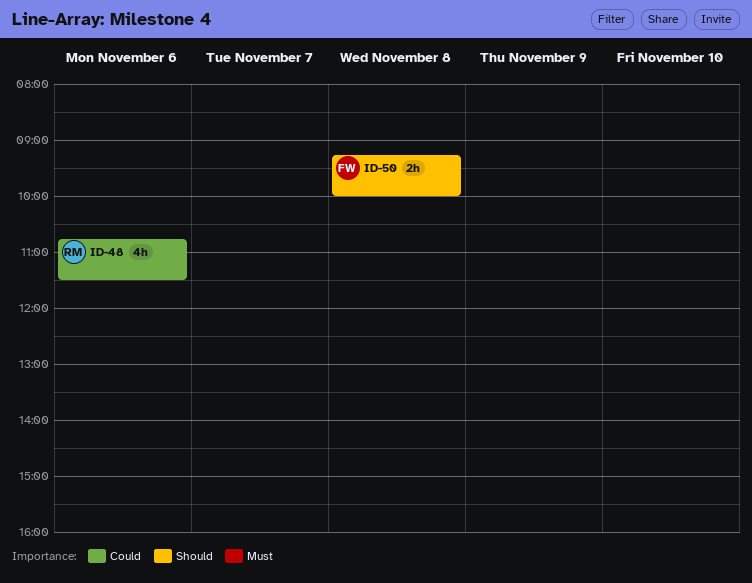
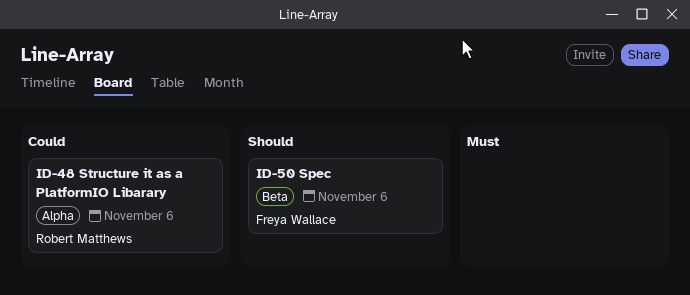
ID-50, day: Nov 8 -> Nov 6

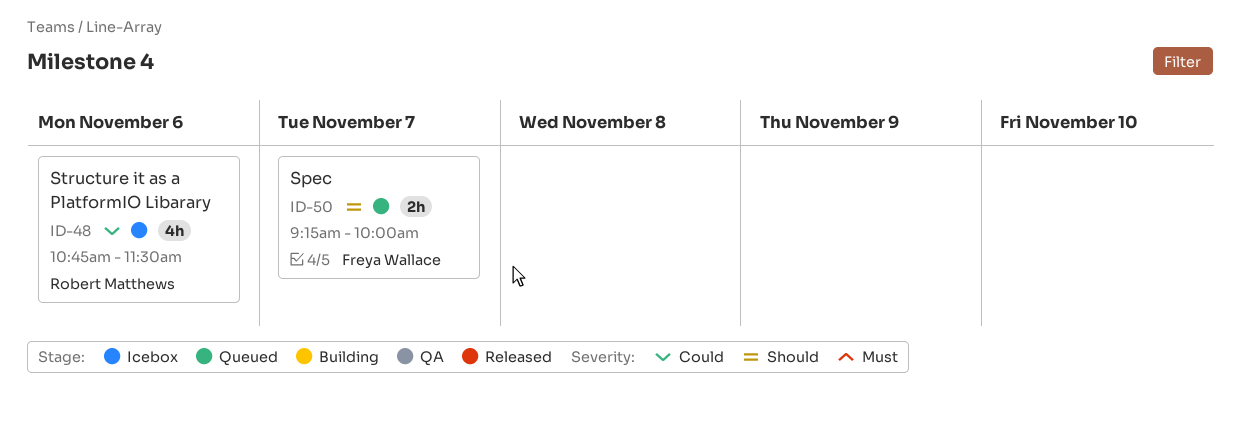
ID-50, day: Nov 6 -> Nov 7

